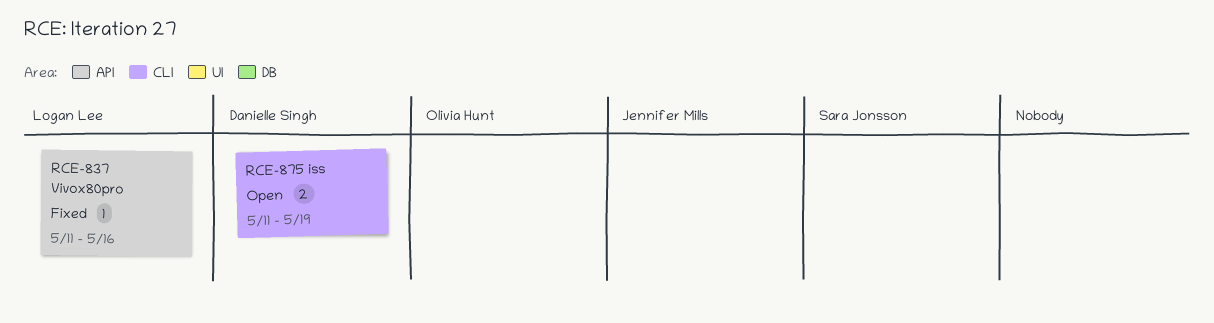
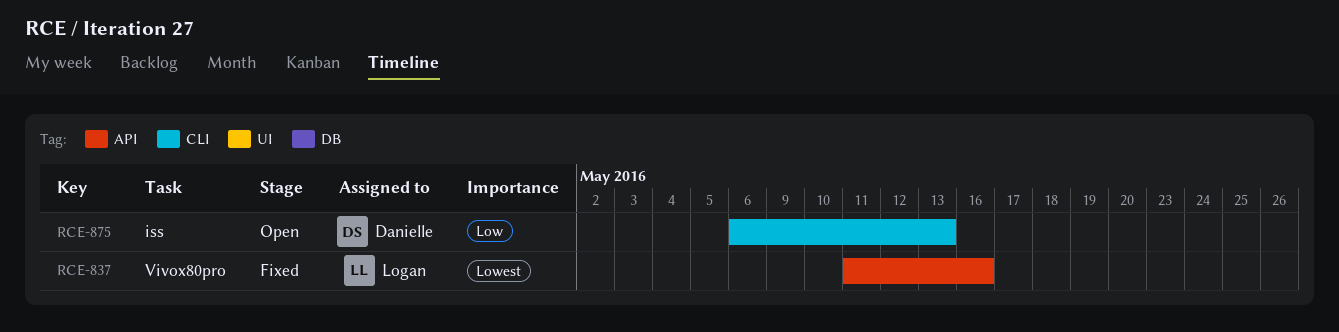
RCE-875, start: May 11 -> May 6
RCE-875, due: May 19 -> May 13

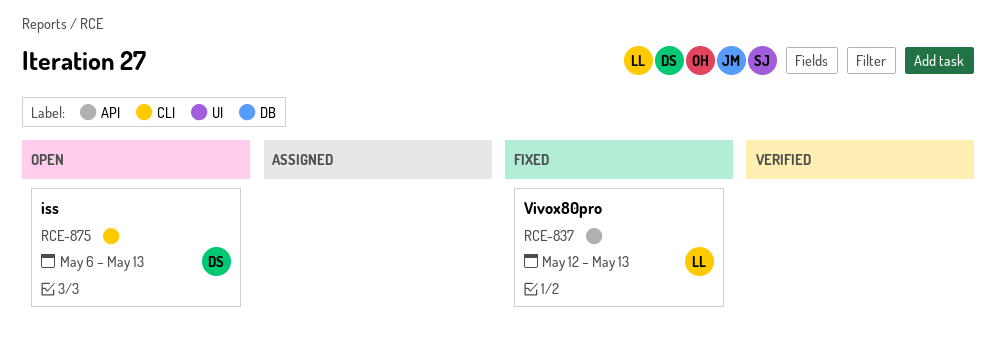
RCE-837, start: May 11 -> May 12
RCE-837, due: May 16 -> May 13

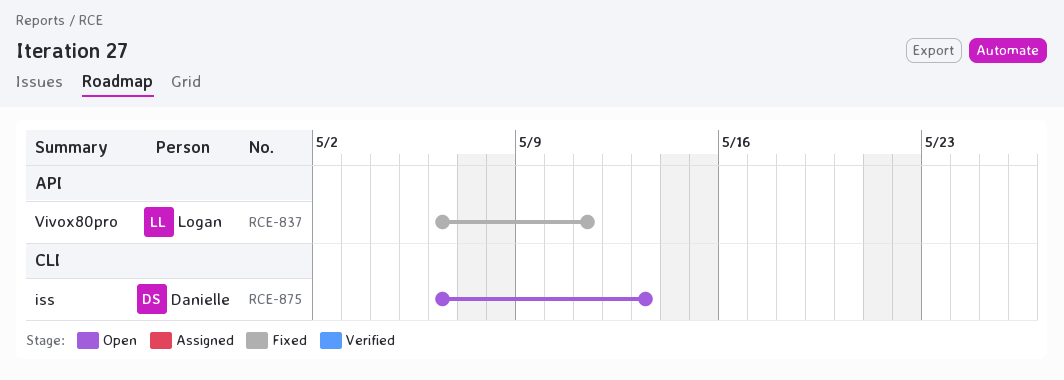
RCE-837, start: May 12 -> May 6
RCE-837, due: May 13 -> May 11

